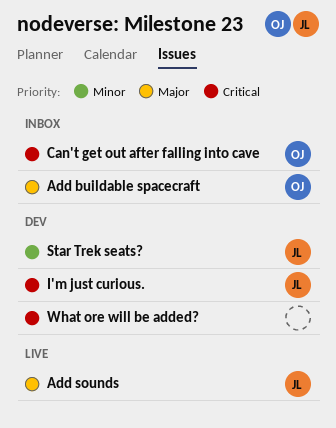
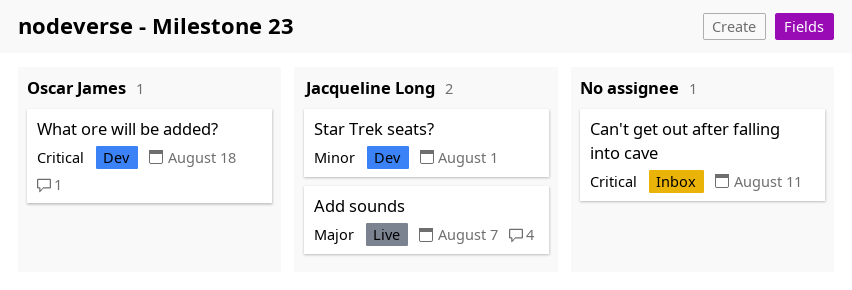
Add buildable spacecraft: present -> none
Can't get out after falling into cave, owner: Oscar James -> none
I'm just curious.: present -> none
What ore will be added?, owner: none -> Oscar James

